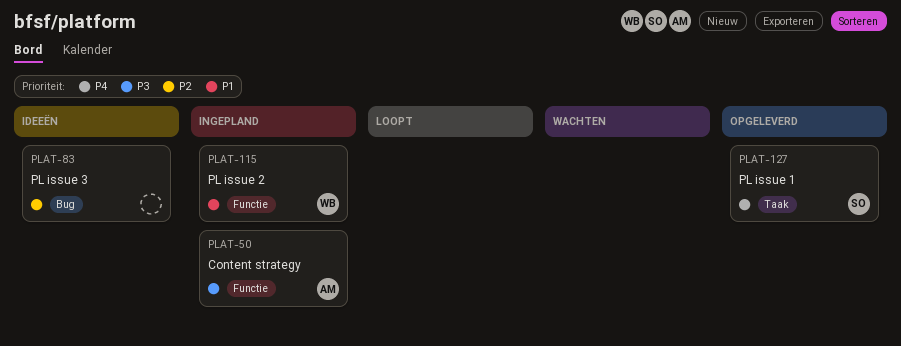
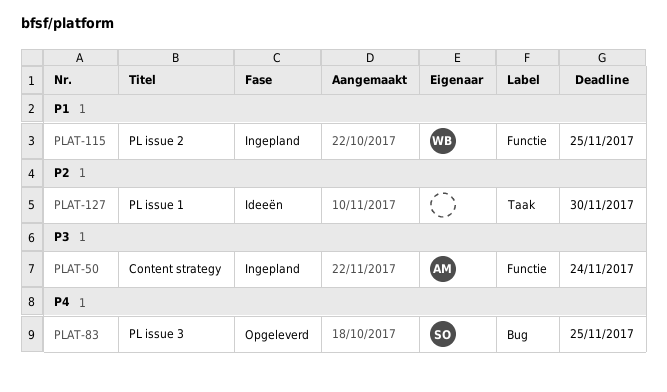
PLAT-83, status: Ideeën -> Opgeleverd
PLAT-83, owner: none -> SO
PLAT-83, priority: P2 -> P4
PLAT-127, status: Opgeleverd -> Ideeën
PLAT-127, owner: SO -> none
PLAT-127, priority: P4 -> P2

